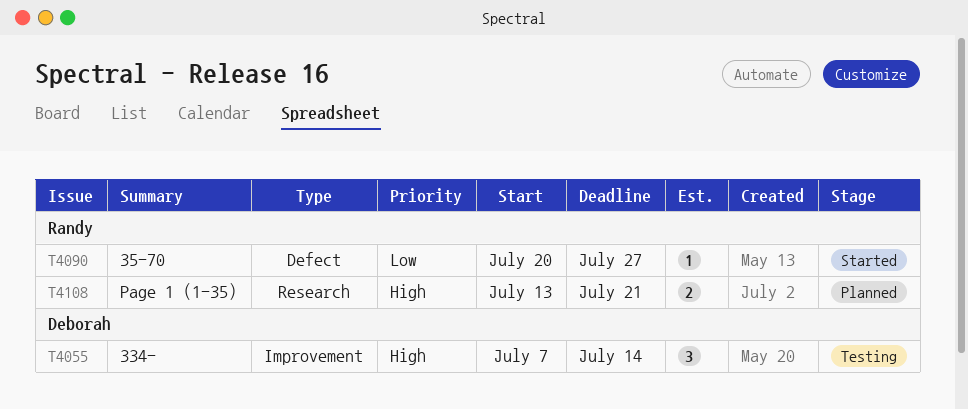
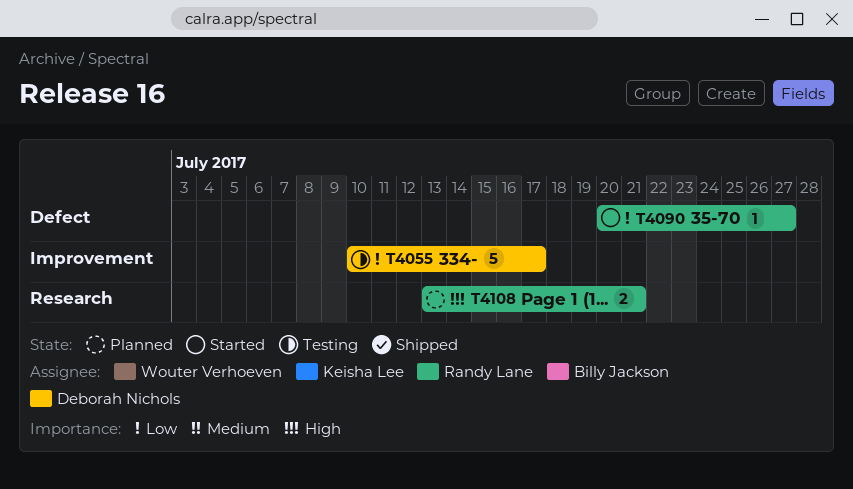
T4055, priority: High -> Low
T4055, estimate: 3 -> 5
T4055, start: Jul 7 -> Jul 10
T4055, due: Jul 14 -> Jul 17

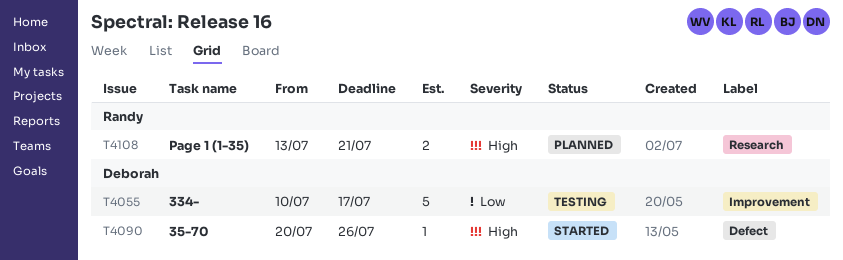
T4090, owner: Randy Lane -> Deborah Nichols
T4090, priority: Low -> High
T4090, due: Jul 27 -> Jul 26

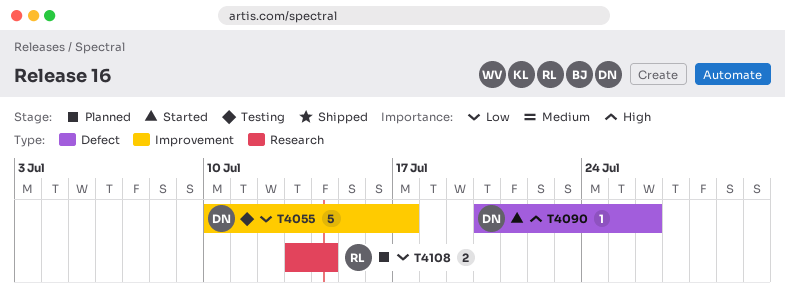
T4108, priority: High -> Low
T4108, due: Jul 21 -> Jul 14

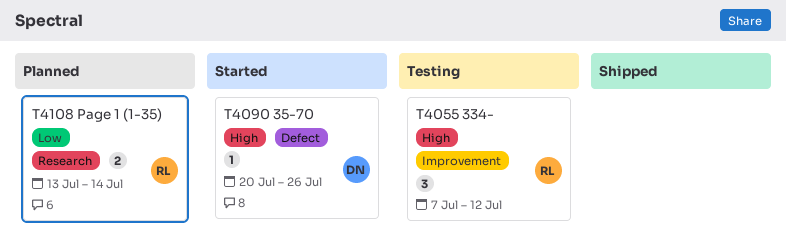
T4055, owner: DN -> RL
T4055, priority: Low -> High
T4055, estimate: 5 -> 3
T4055, start: Jul 10 -> Jul 7
T4055, due: Jul 17 -> Jul 12

